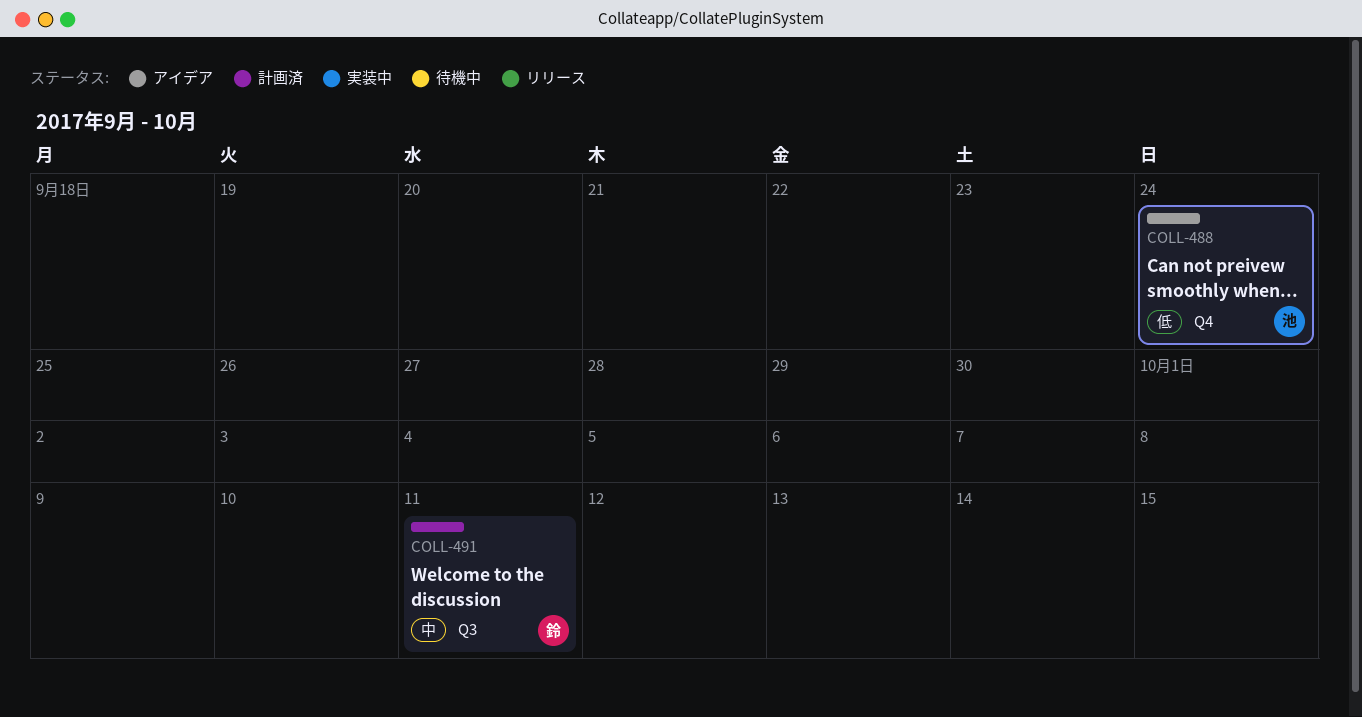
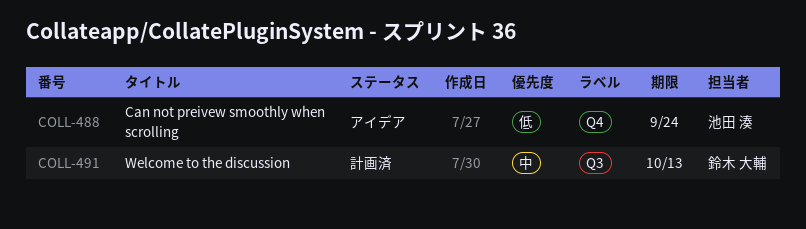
COLL-491, due: Oct 11 -> Oct 13

